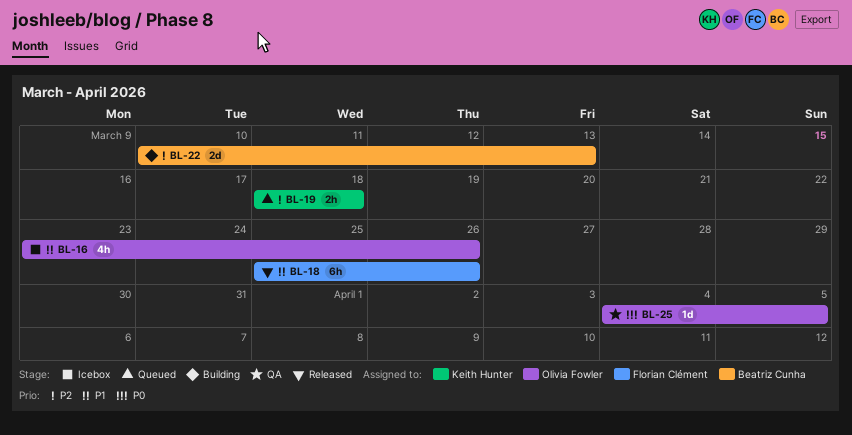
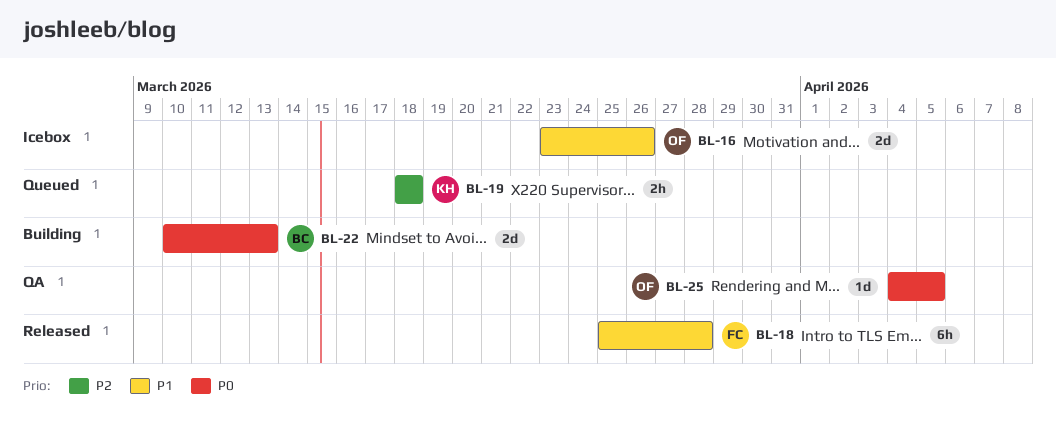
BL-16, estimate: 4h -> 2d
BL-18, due: Mar 26 -> Mar 28
BL-22, priority: P2 -> P0

